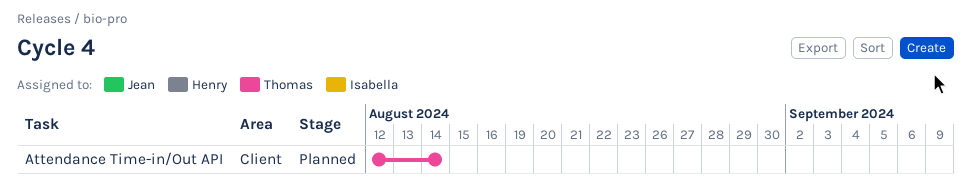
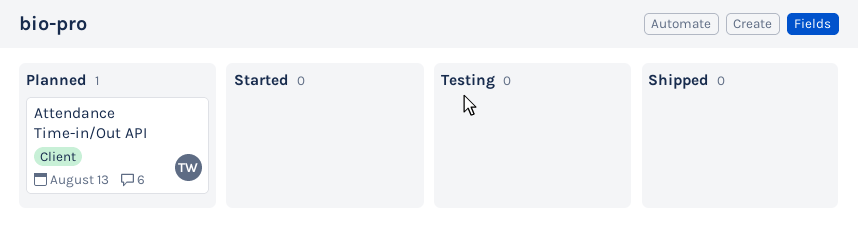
Attendance Time-in/Out API, due: Aug 14 -> Aug 13

